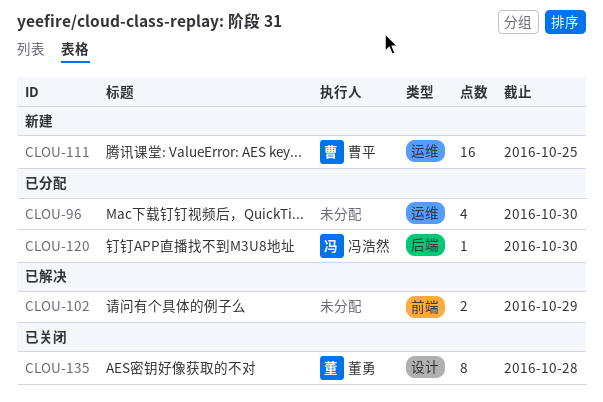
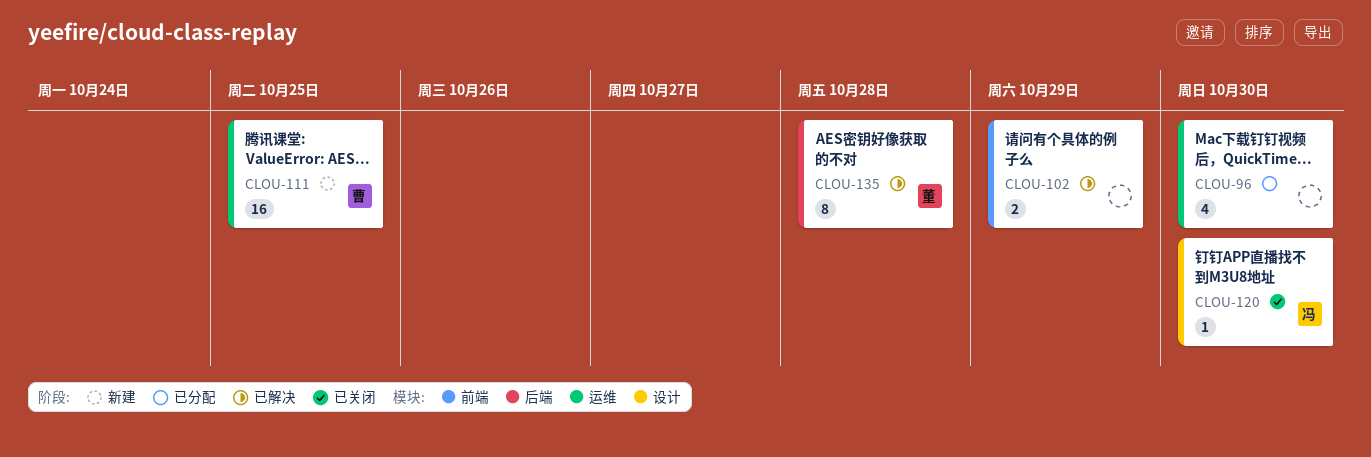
CLOU-120, status: 已分配 -> 已关闭
CLOU-120, label: 后端 -> 设计
CLOU-135, status: 已关闭 -> 已解决
CLOU-135, label: 设计 -> 后端

